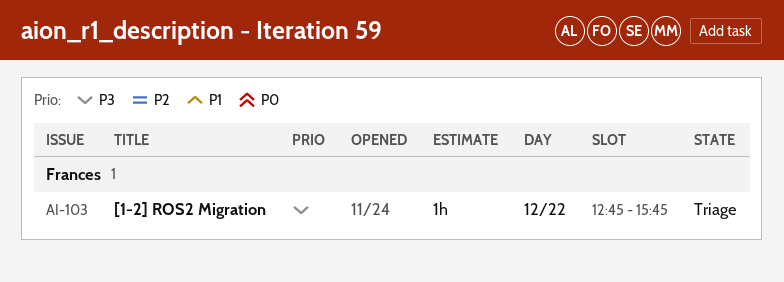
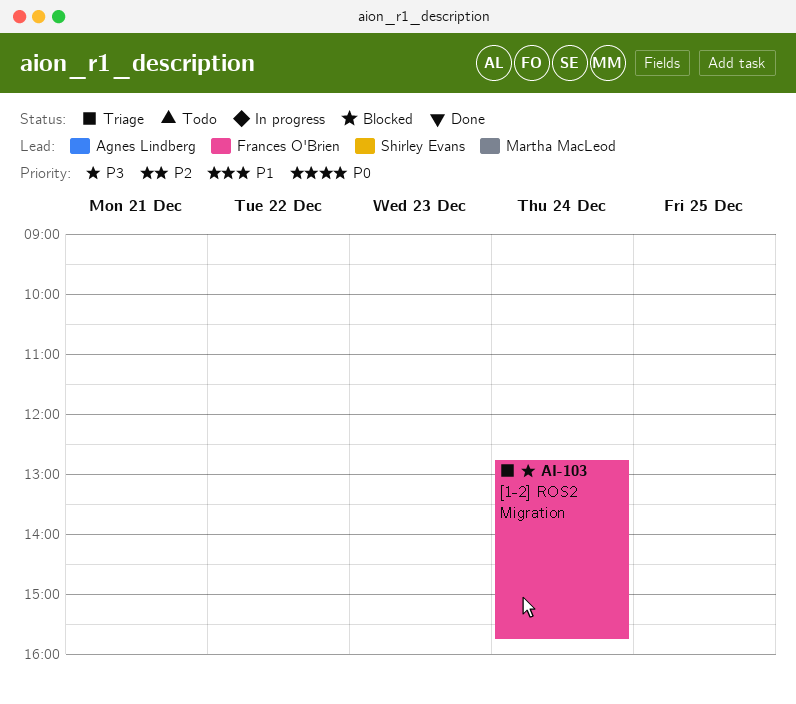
AI-103, day: Dec 22 -> Dec 24

